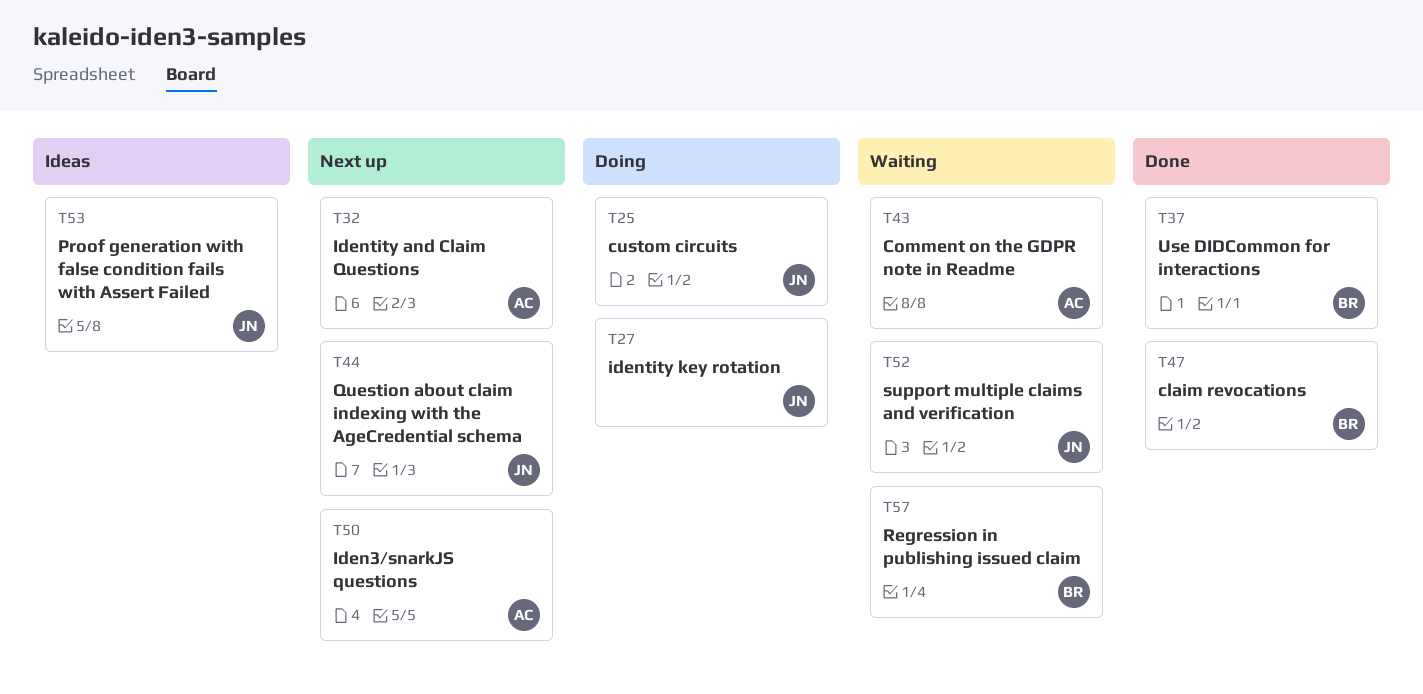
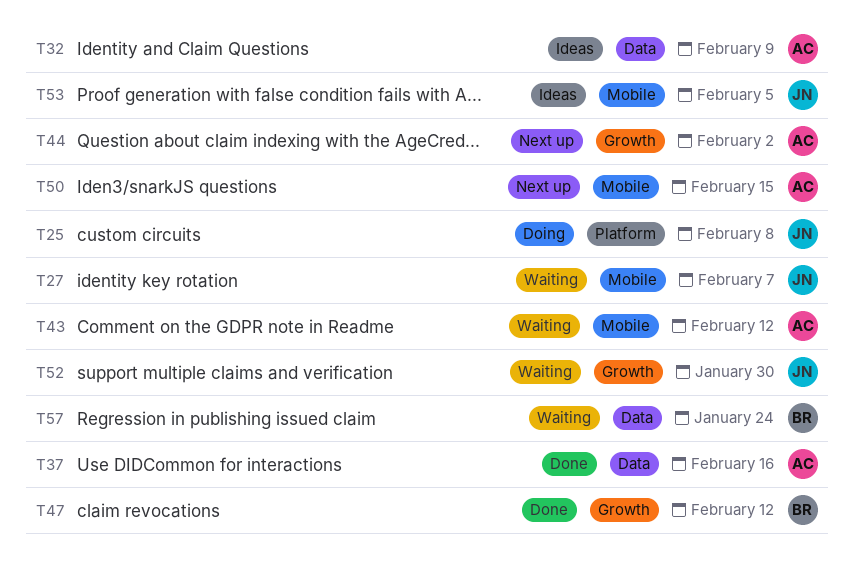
T27, status: Doing -> Waiting
T32, status: Next up -> Ideas
T37, owner: BR -> AC
T44, owner: JN -> AC

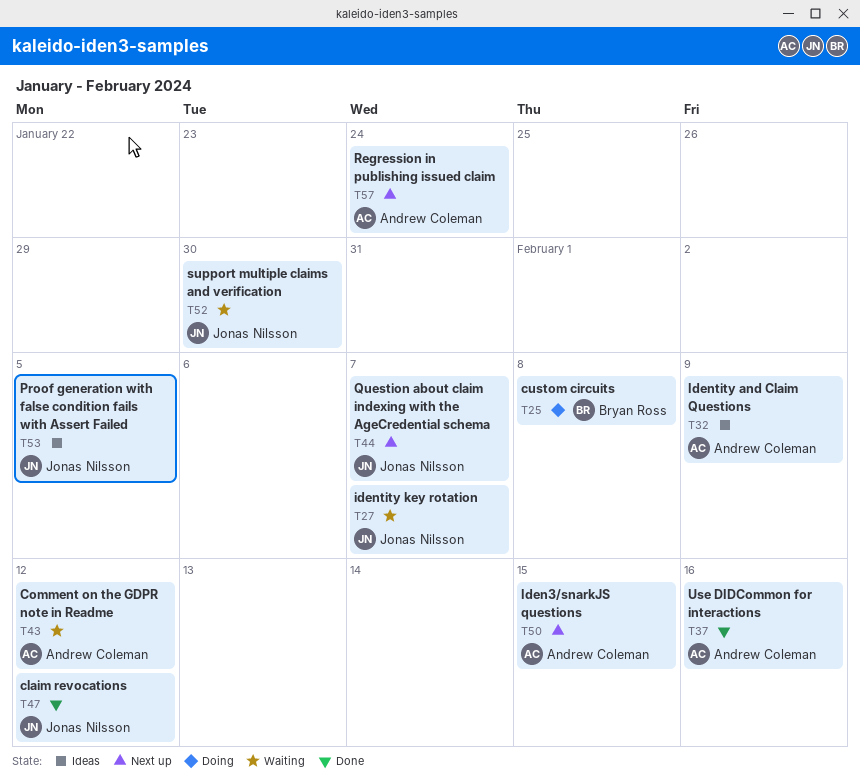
T25, owner: Jonas Nilsson -> Bryan Ross
T44, owner: Andrew Coleman -> Jonas Nilsson
T44, due: Feb 2 -> Feb 7
T47, owner: Bryan Ross -> Jonas Nilsson
T57, status: Waiting -> Next up
T57, owner: Bryan Ross -> Andrew Coleman

